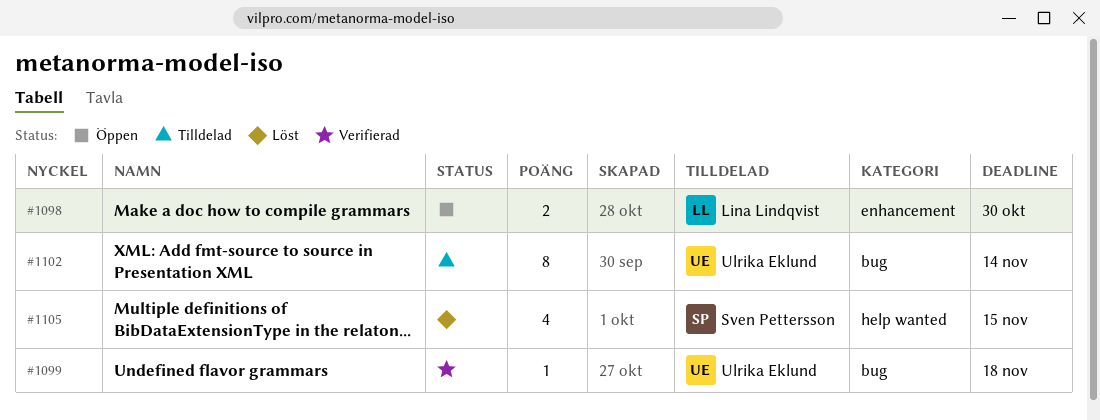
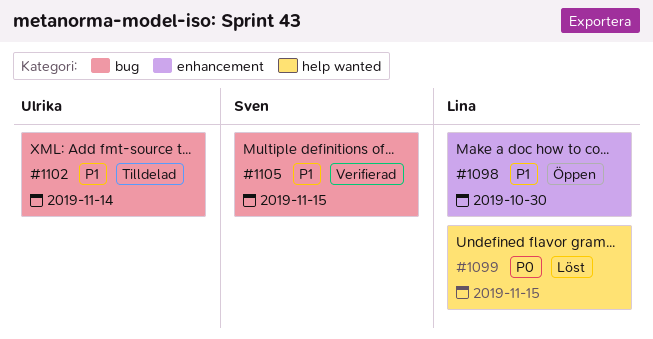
#1099, status: Verifierad -> Löst
#1099, owner: Ulrika Eklund -> Lina Lindqvist
#1099, label: bug -> help wanted
#1099, due: Nov 18 -> Nov 15
#1105, status: Löst -> Verifierad
#1105, label: help wanted -> bug

